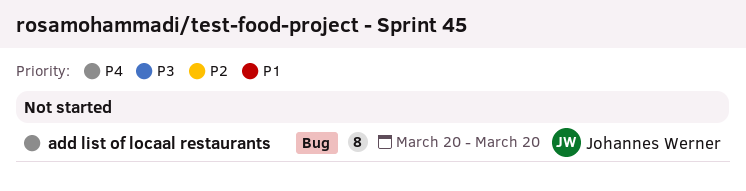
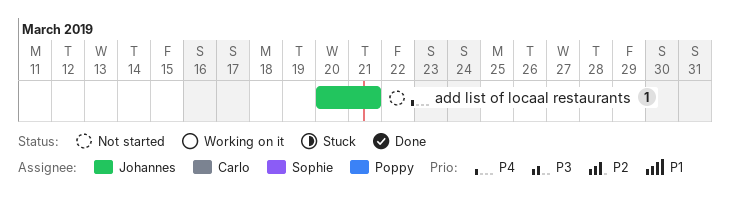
add list of locaal restaurants, estimate: 8 -> 1
add list of locaal restaurants, due: Mar 20 -> Mar 21

